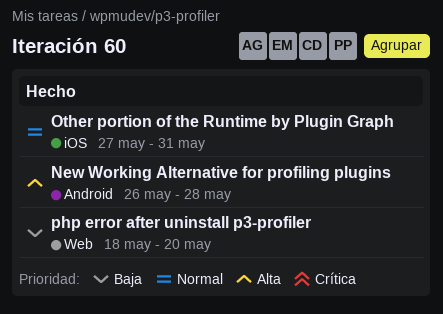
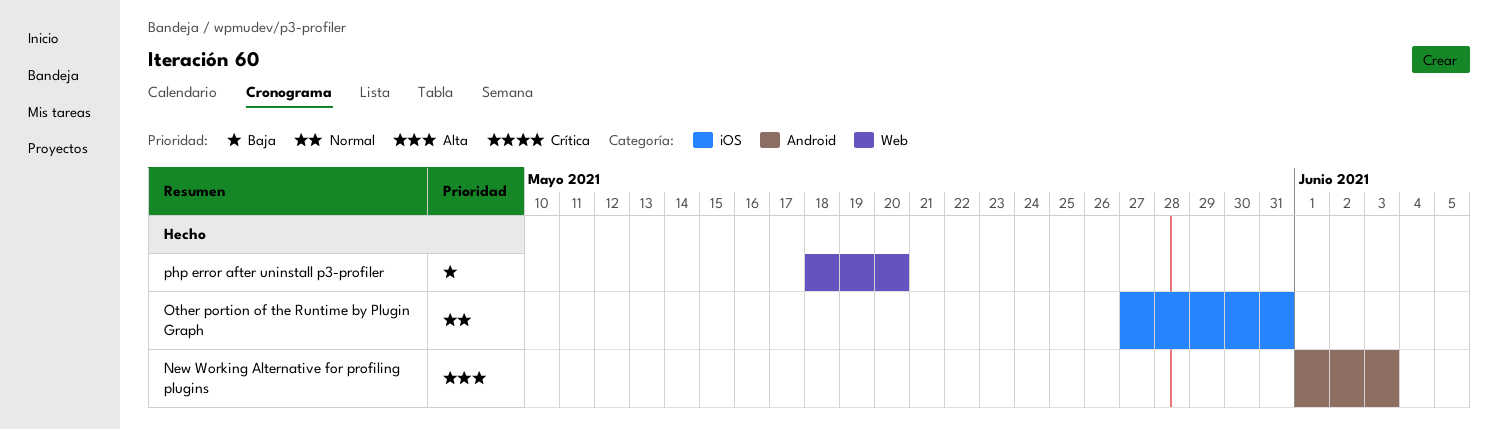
New Working Alternative for profiling plugins, start: May 26 -> Jun 1
New Working Alternative for profiling plugins, due: May 28 -> Jun 3

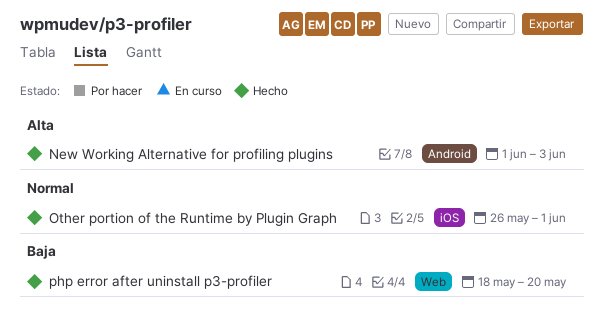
Other portion of the Runtime by Plugin Graph, start: May 27 -> May 26
Other portion of the Runtime by Plugin Graph, due: May 31 -> Jun 1

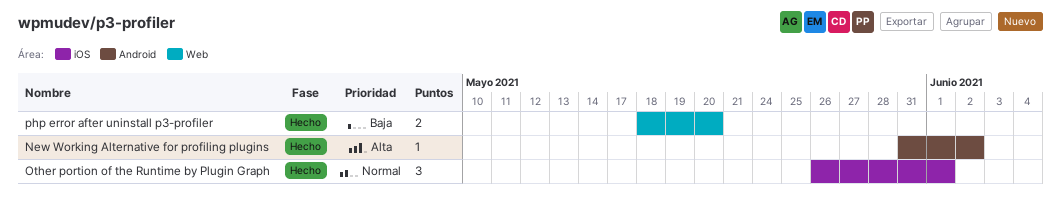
New Working Alternative for profiling plugins, start: Jun 1 -> May 31
New Working Alternative for profiling plugins, due: Jun 3 -> Jun 2

